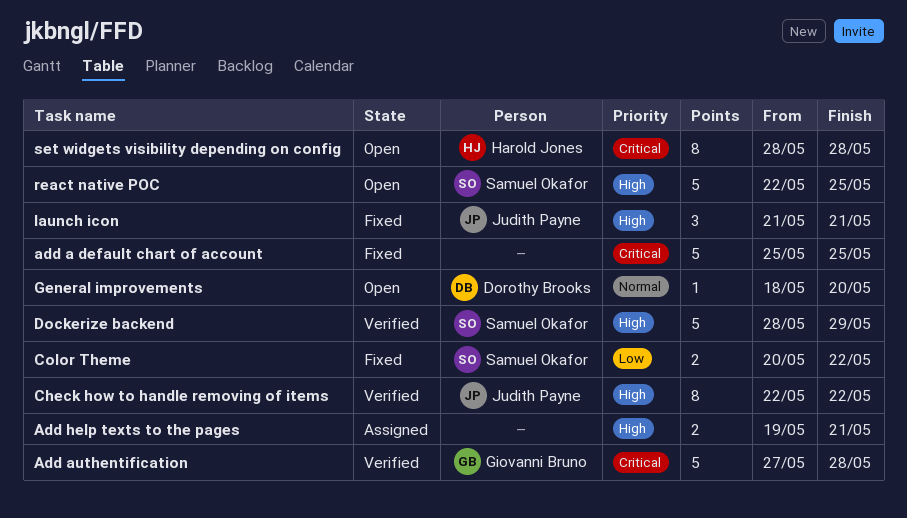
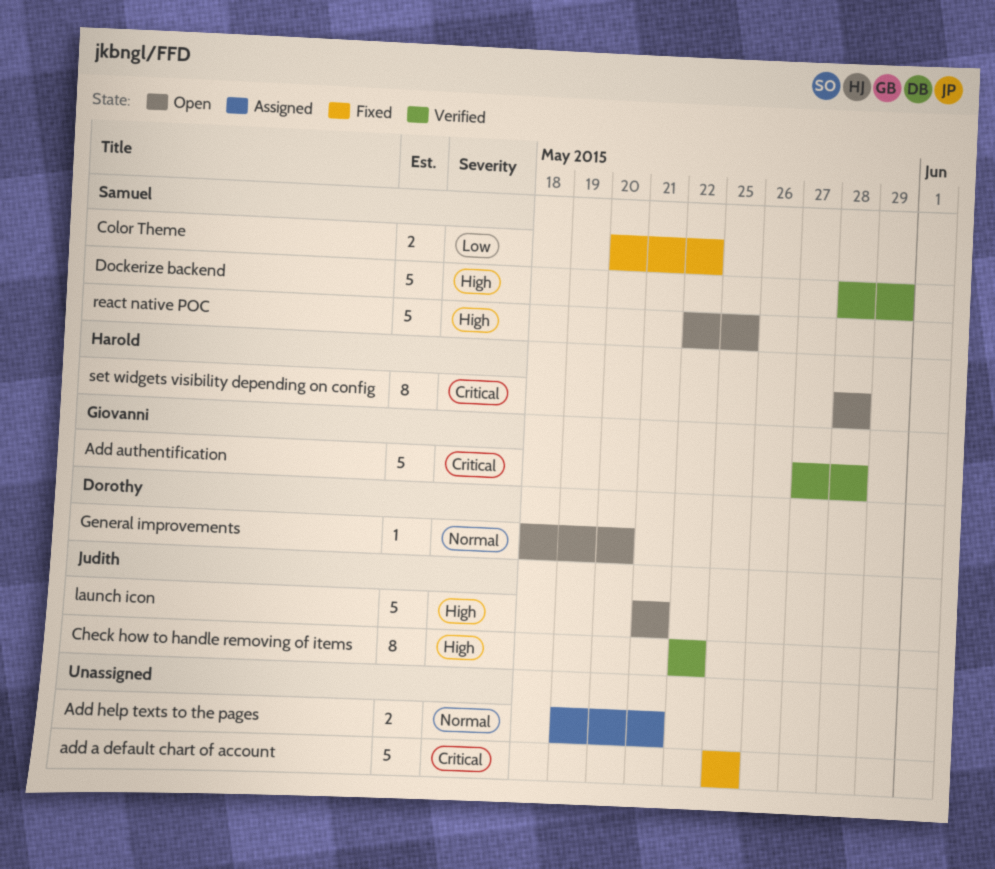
Add help texts to the pages, priority: High -> Normal
launch icon, status: Fixed -> Open
launch icon, estimate: 3 -> 5

